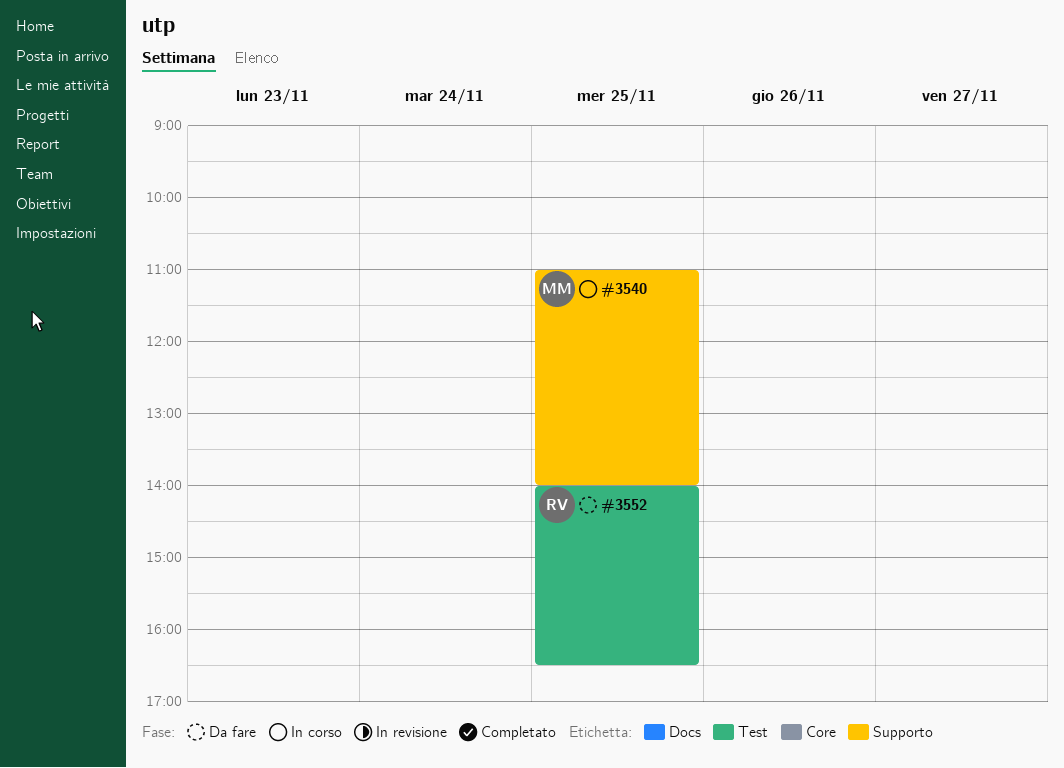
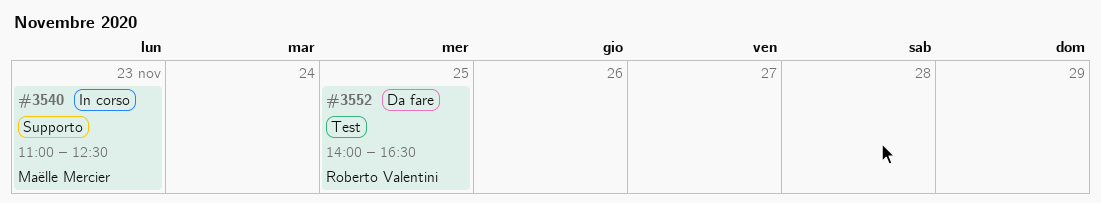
#3540, day: Nov 25 -> Nov 23
#3540, ends: 14:00 -> 12:30

